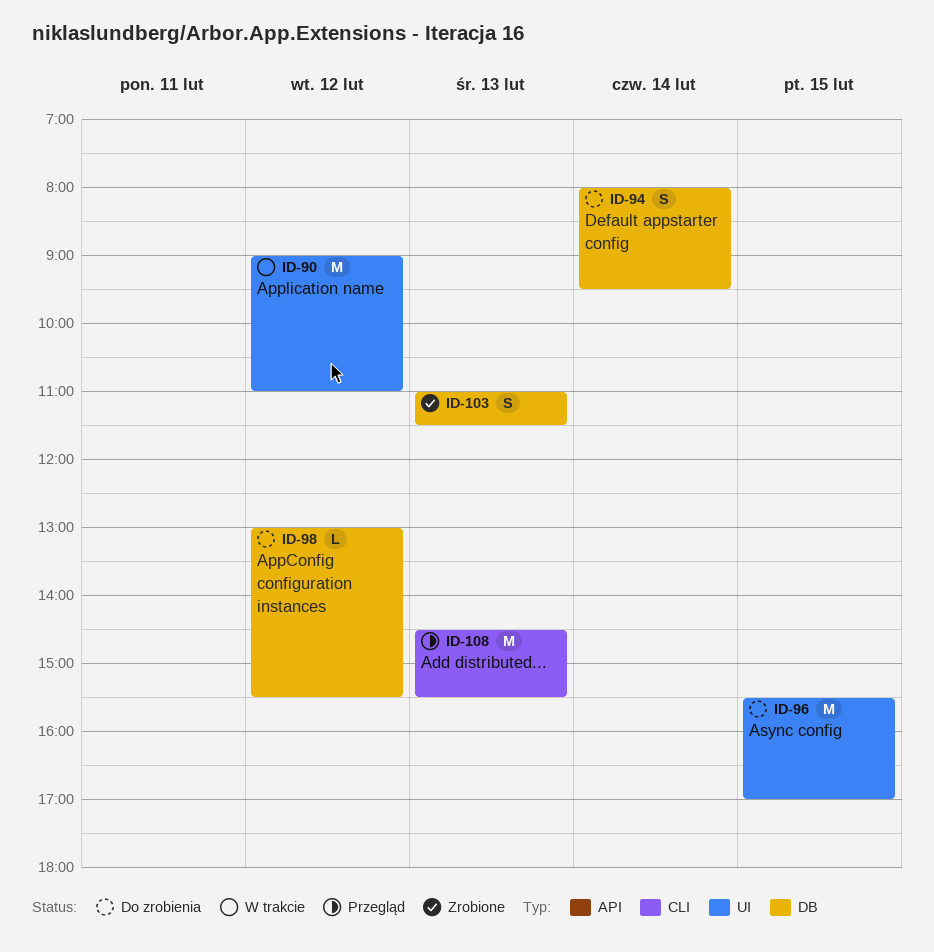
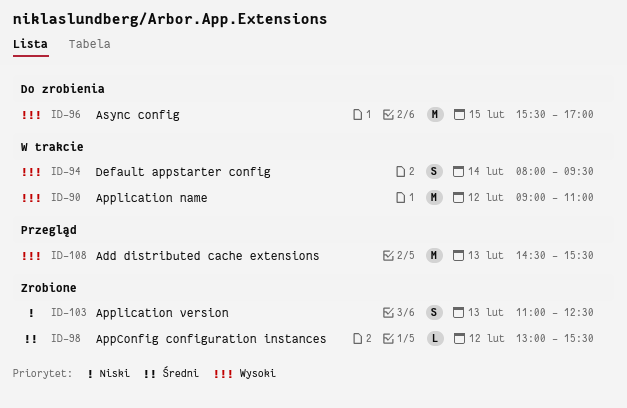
ID-94, status: Do zrobienia -> W trakcie
ID-98, status: Do zrobienia -> Zrobione
ID-103, ends: 11:30 -> 12:30

